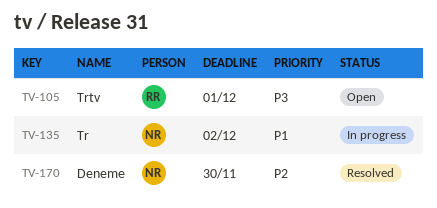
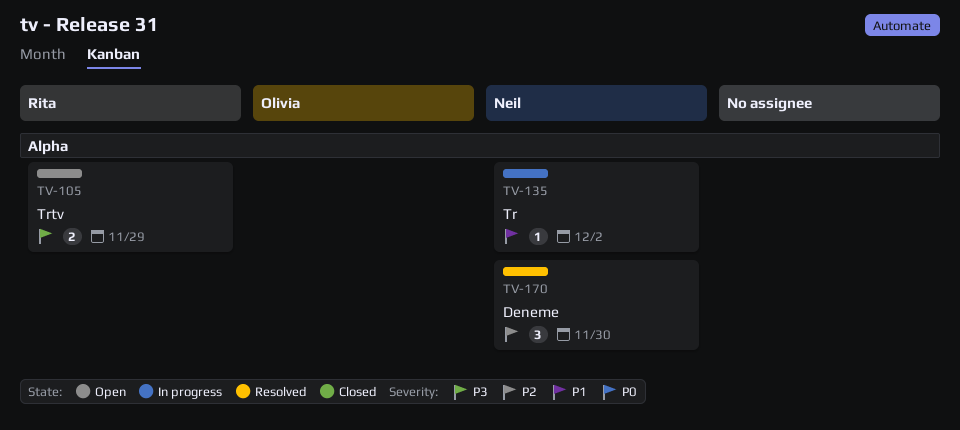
TV-105, due: Dec 1 -> Nov 29

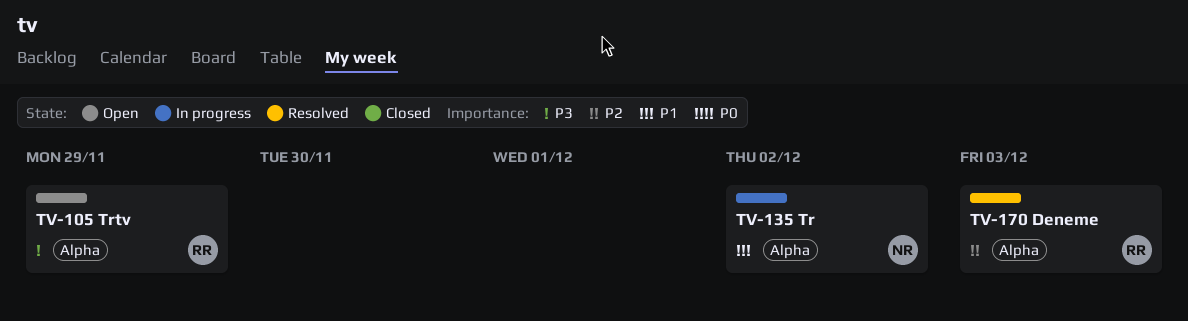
TV-170, owner: Neil -> Rita
TV-170, due: Nov 30 -> Dec 3

